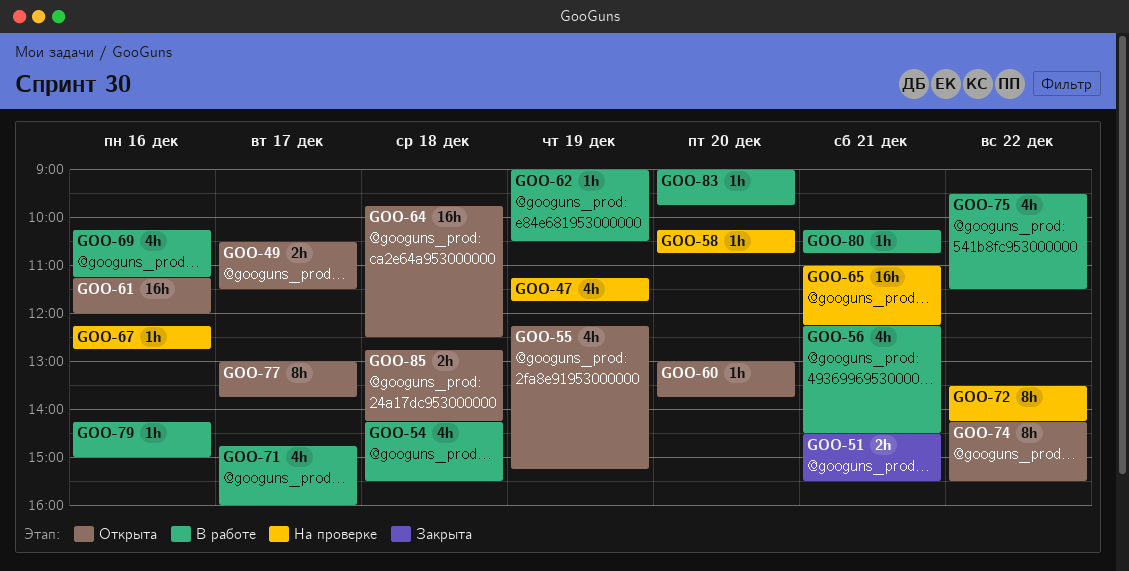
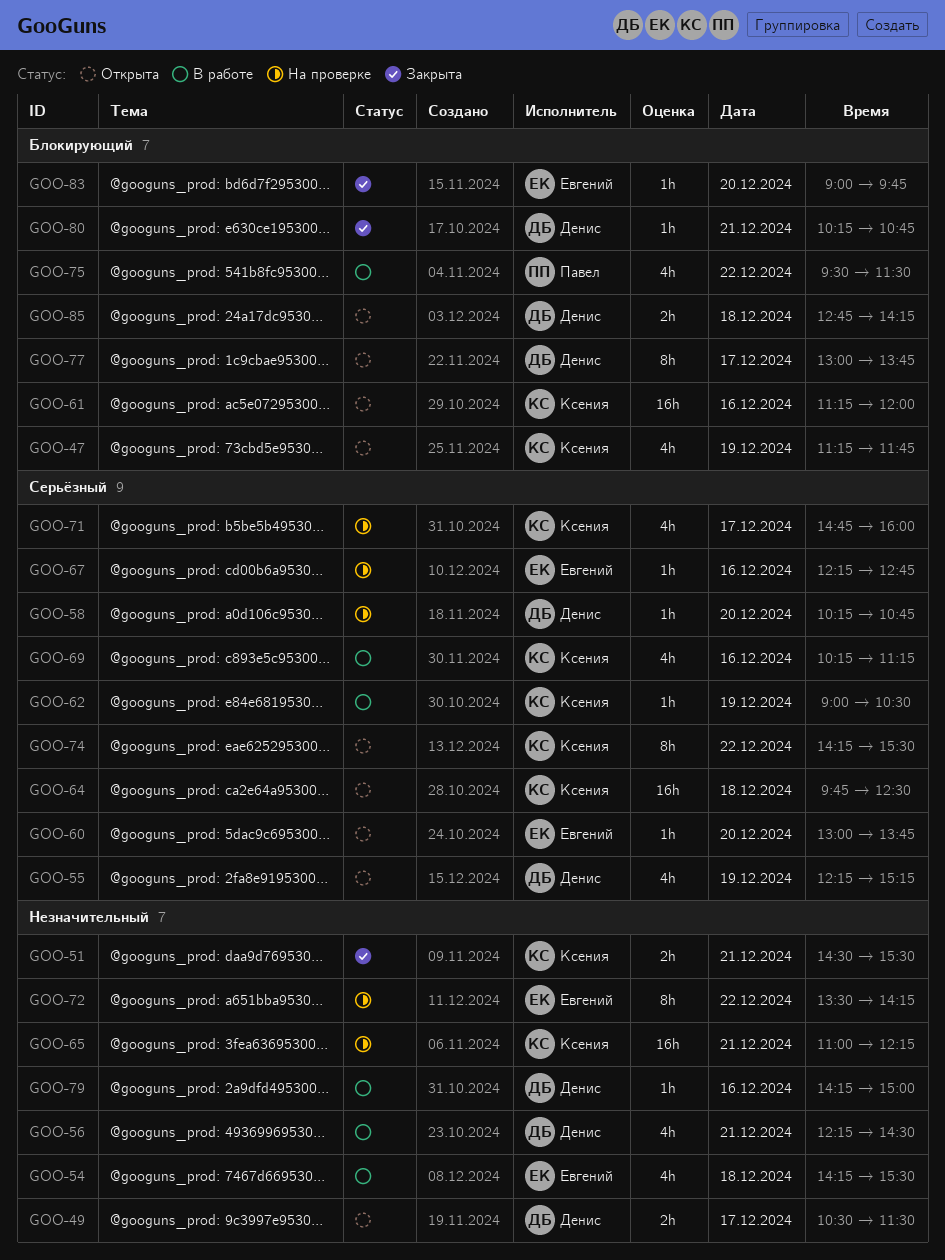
GOO-47, status: На проверке -> Открыта
GOO-71, status: В работе -> На проверке
GOO-80, status: В работе -> Закрыта
GOO-83, status: В работе -> Закрыта

